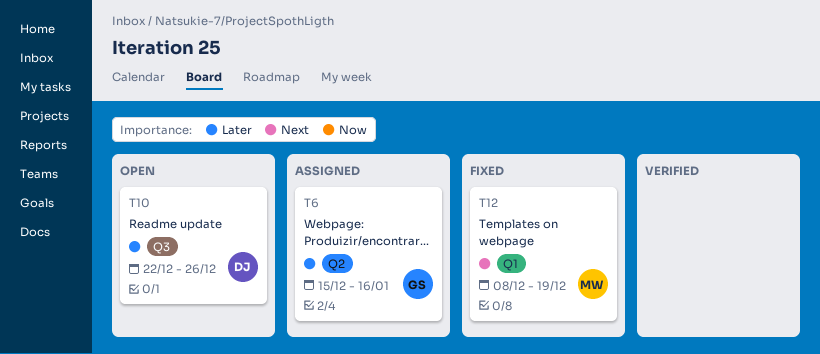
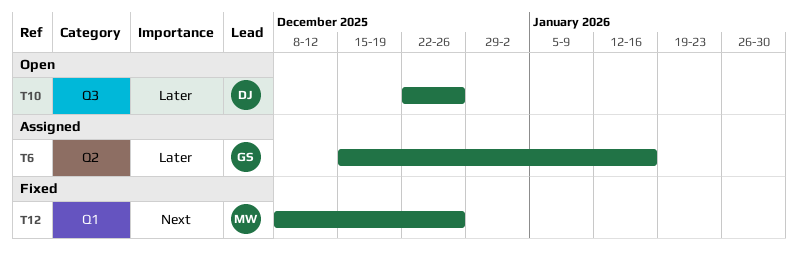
T12, due: Dec 19 -> Dec 26

